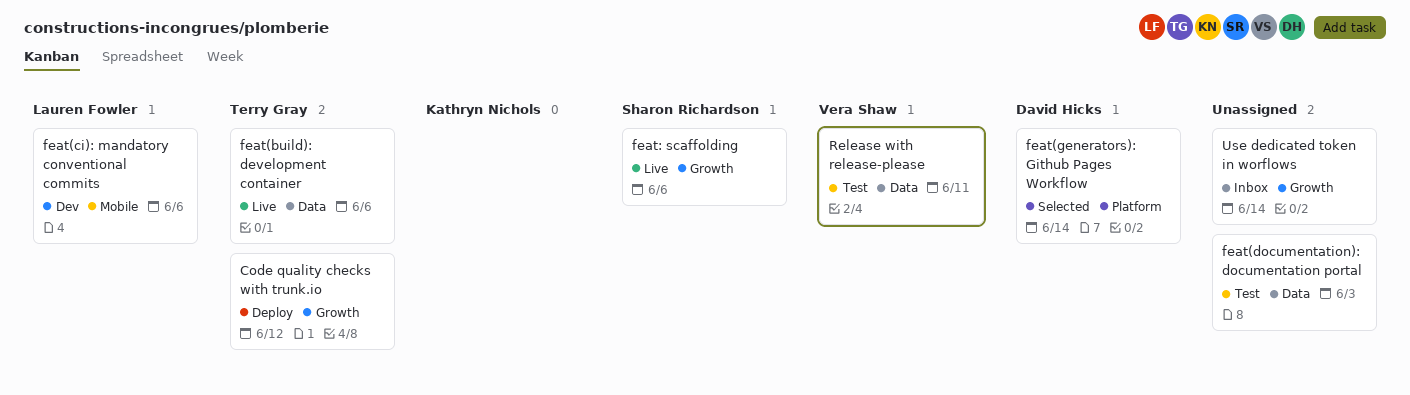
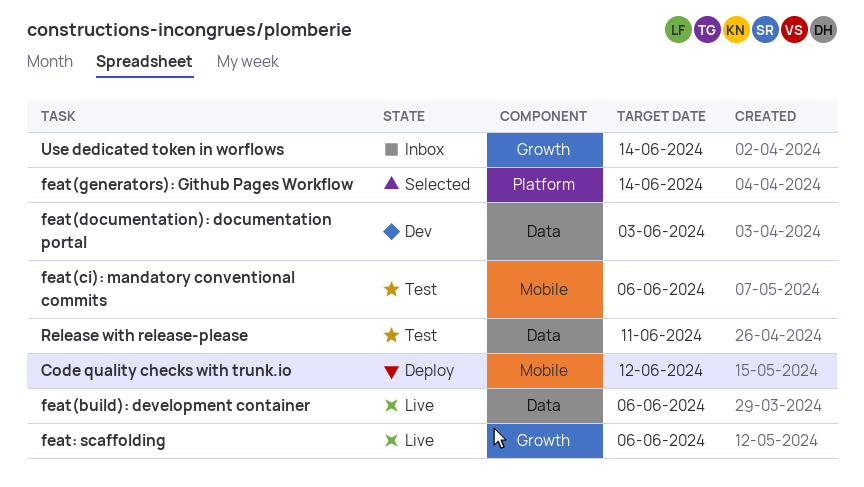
Code quality checks with trunk.io, label: Growth -> Mobile
feat(ci): mandatory conventional commits, status: Dev -> Test
feat(documentation): documentation portal, status: Test -> Dev

